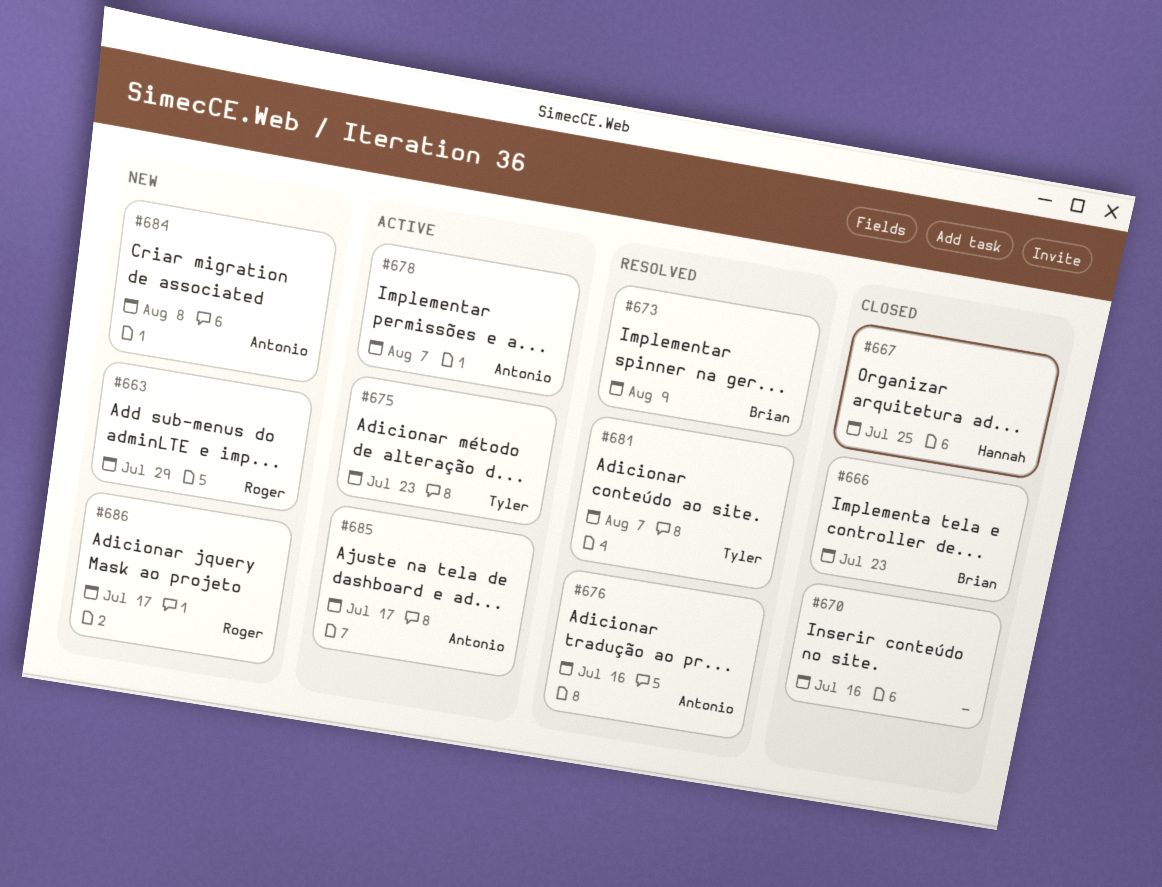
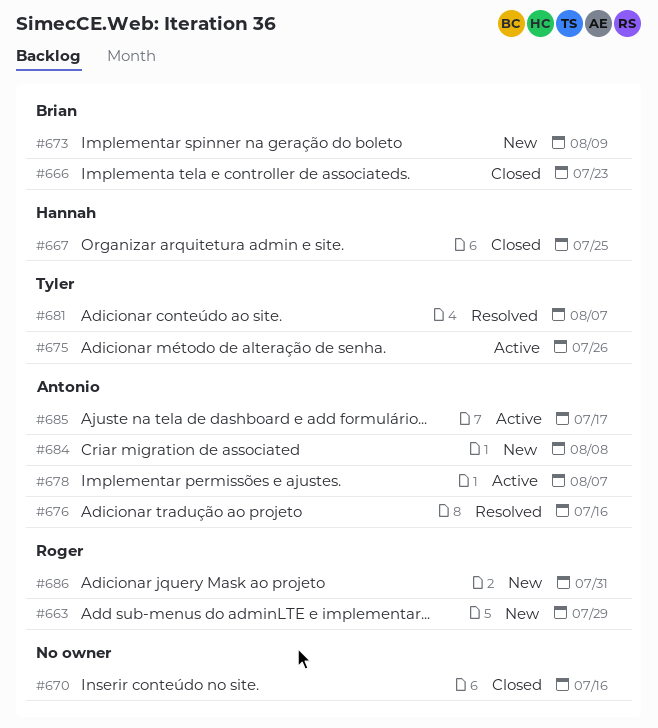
#673, status: Resolved -> New
#675, due: Jul 23 -> Jul 26
#686, due: Jul 17 -> Jul 31

